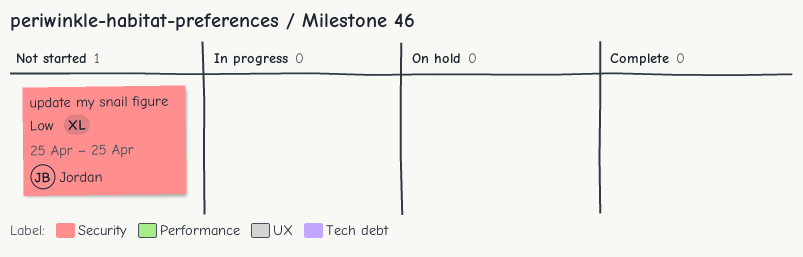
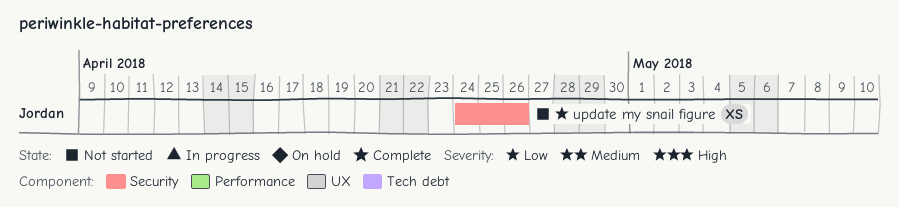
update my snail figure, estimate: XL -> XS
update my snail figure, start: Apr 25 -> Apr 24
update my snail figure, due: Apr 25 -> Apr 26

